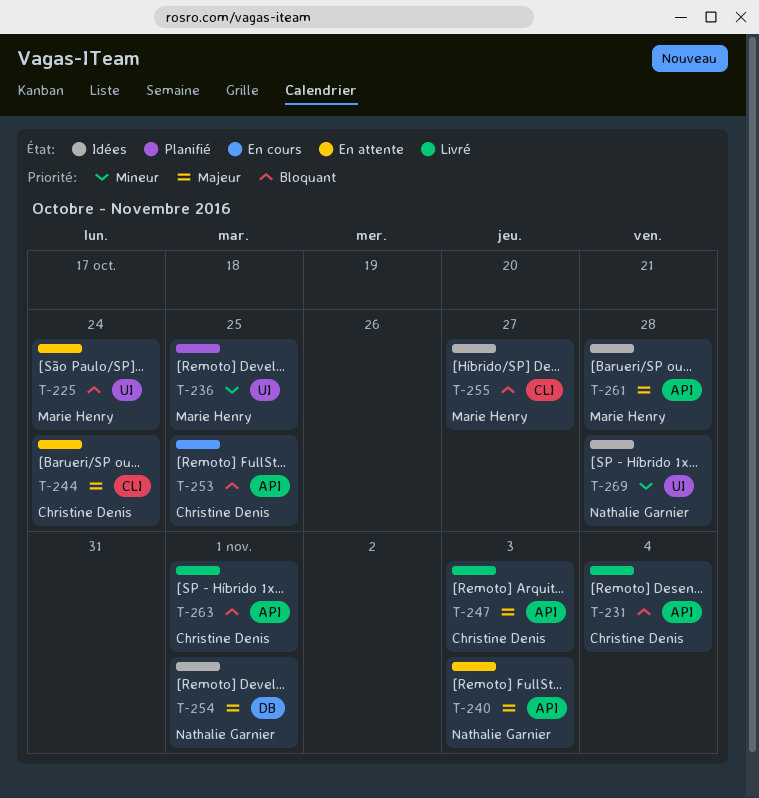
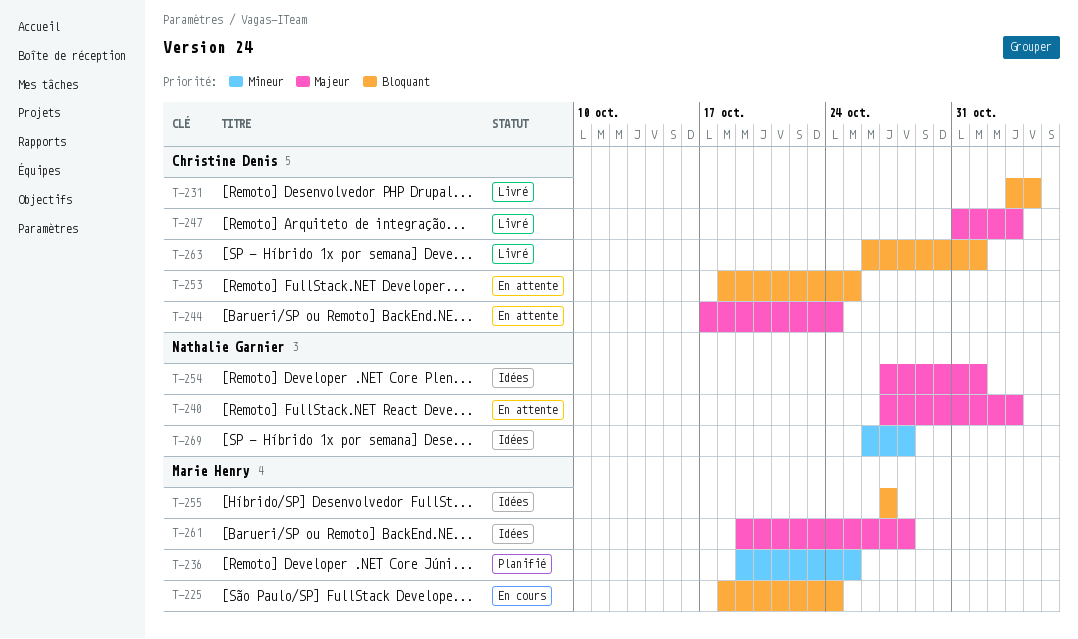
T-225, status: En attente -> En cours
T-253, status: En cours -> En attente

